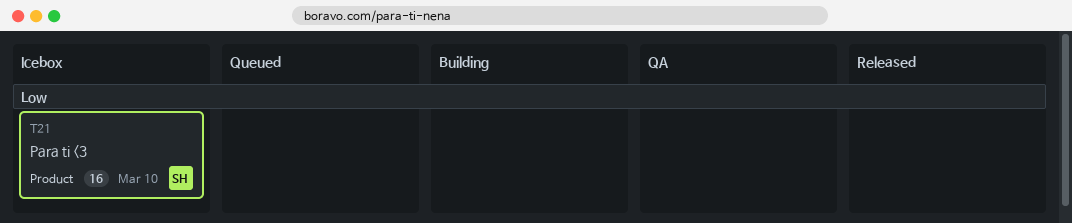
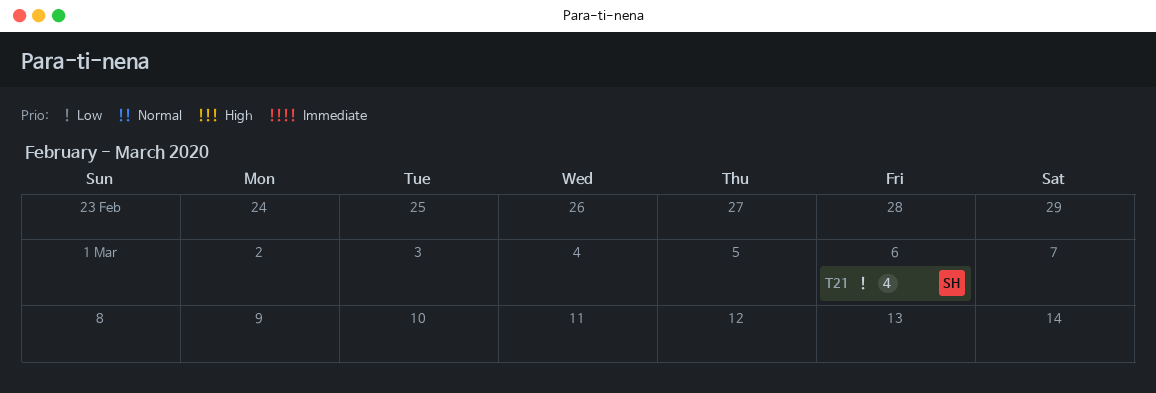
T21, estimate: 16 -> 4
T21, due: Mar 10 -> Mar 6

